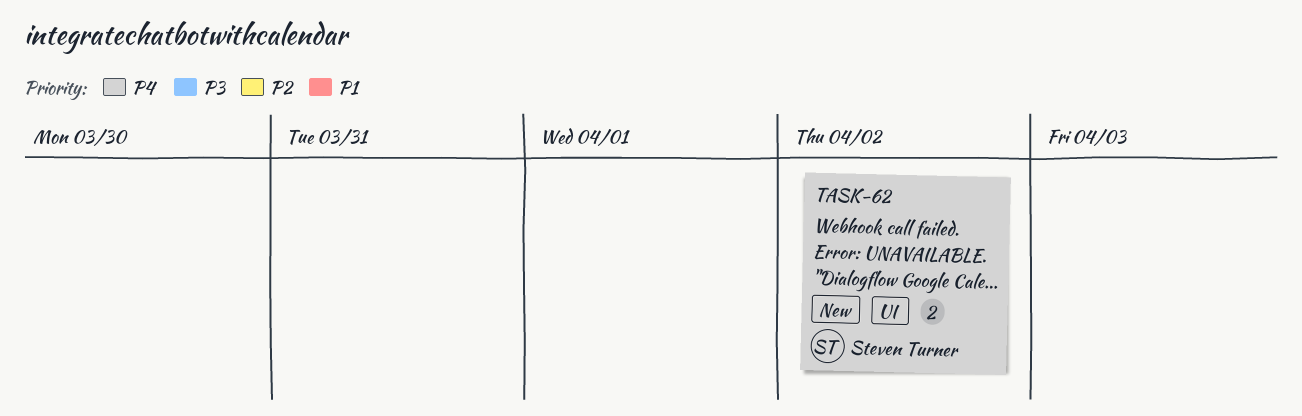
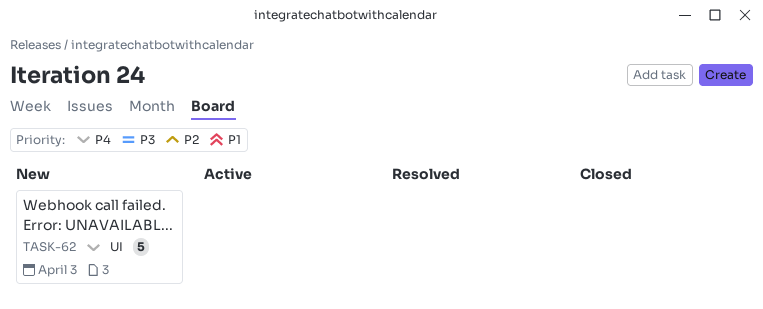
TASK-62, estimate: 2 -> 5
TASK-62, due: Apr 2 -> Apr 3

